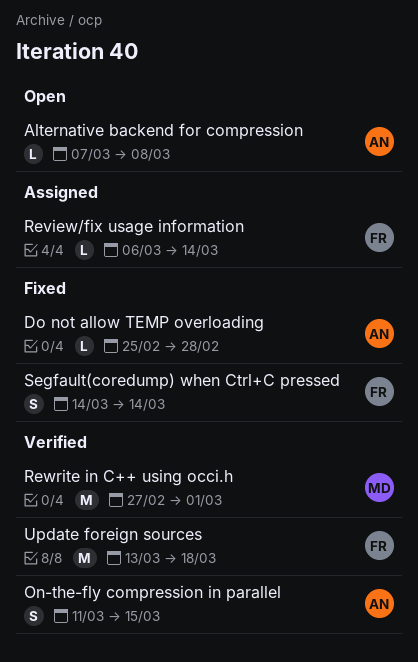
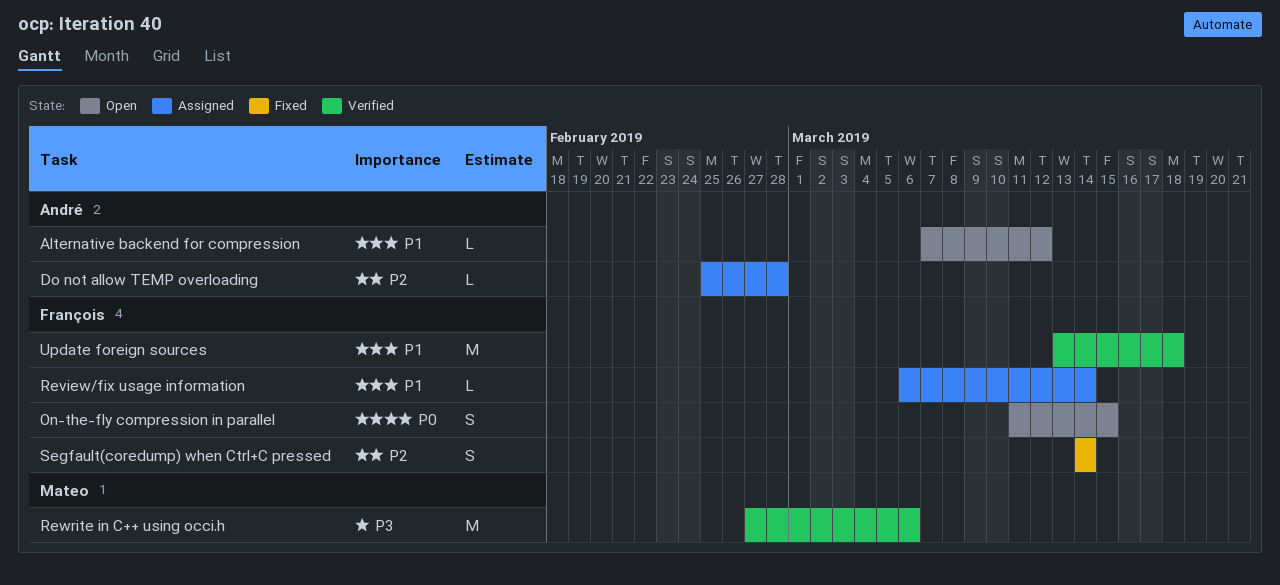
Alternative backend for compression, due: Mar 8 -> Mar 12
Do not allow TEMP overloading, status: Fixed -> Assigned
On-the-fly compression in parallel, status: Verified -> Open
On-the-fly compression in parallel, owner: André -> François
Rewrite in C++ using occi.h, due: Mar 1 -> Mar 6

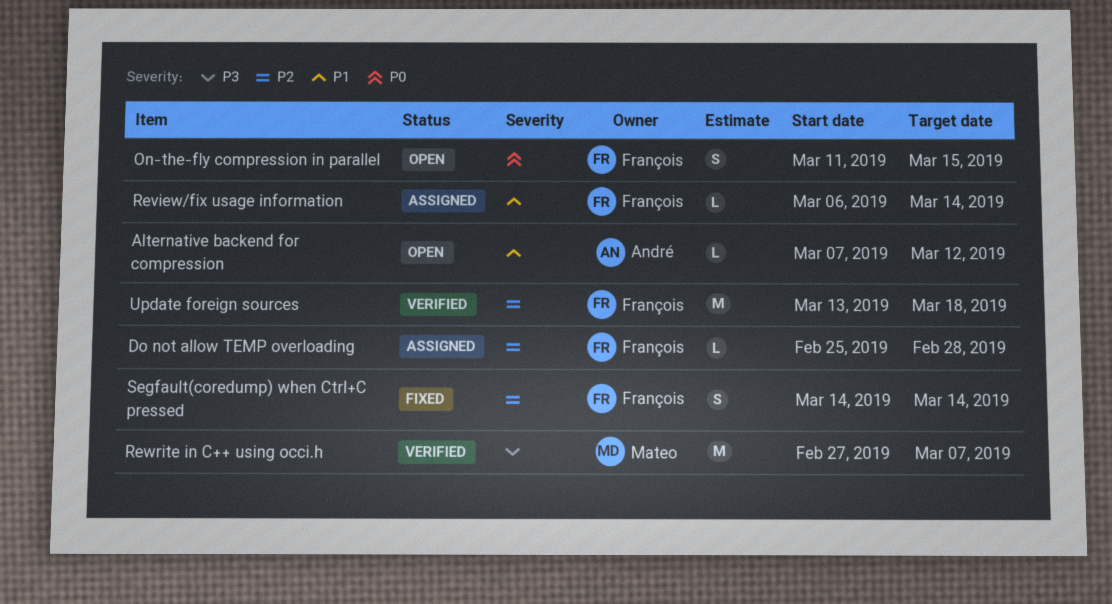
Do not allow TEMP overloading, owner: André -> François
Rewrite in C++ using occi.h, due: Mar 6 -> Mar 7
Update foreign sources, priority: P1 -> P2

